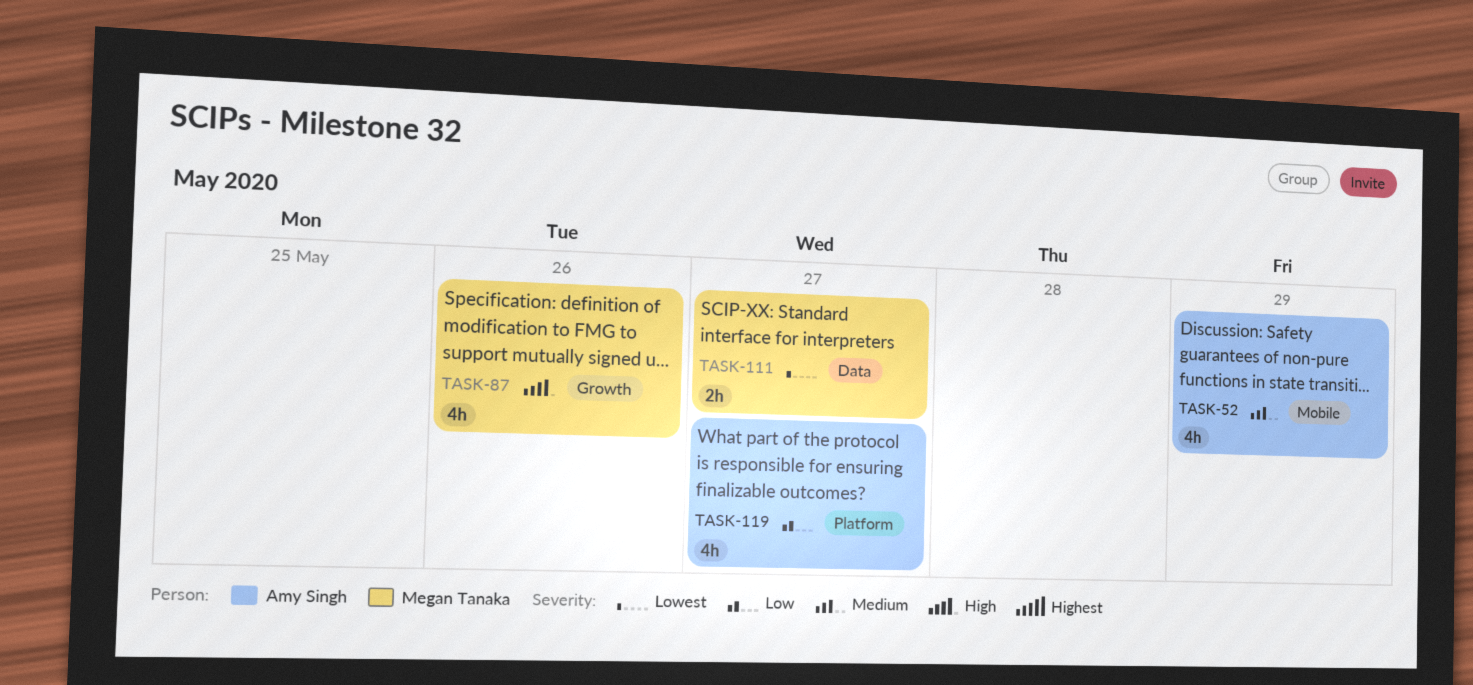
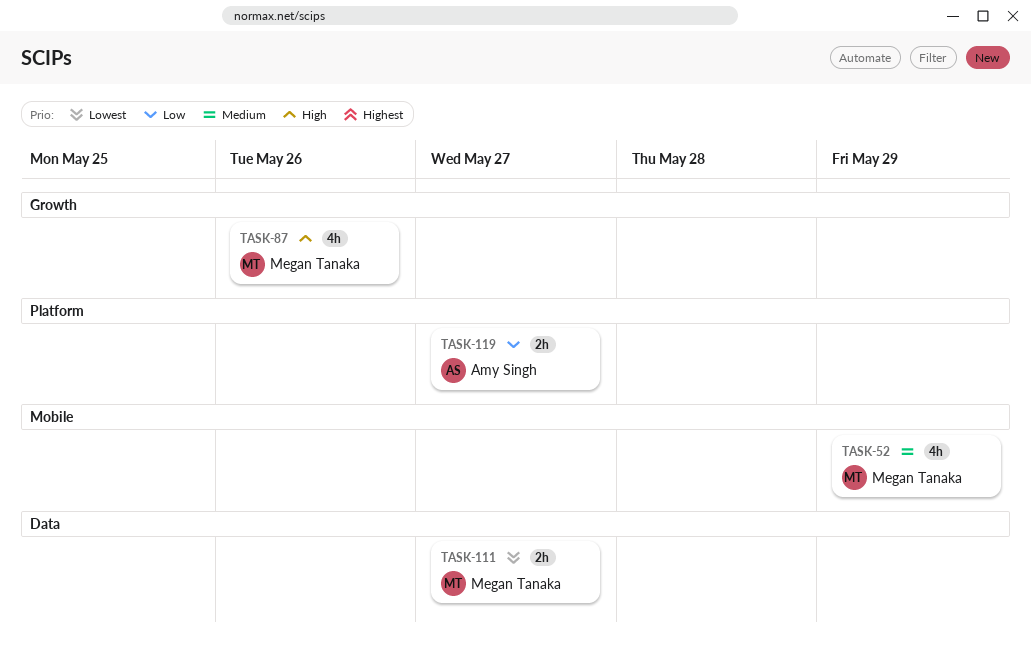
TASK-52, owner: Amy Singh -> Megan Tanaka
TASK-119, estimate: 4h -> 2h

